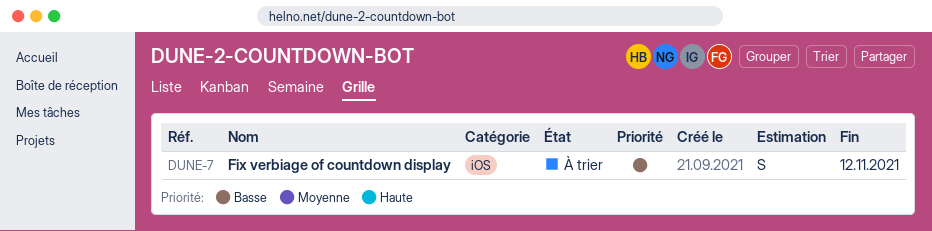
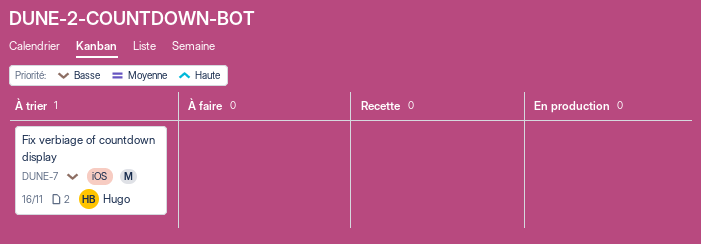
DUNE-7, estimate: S -> M
DUNE-7, due: Nov 12 -> Nov 16

